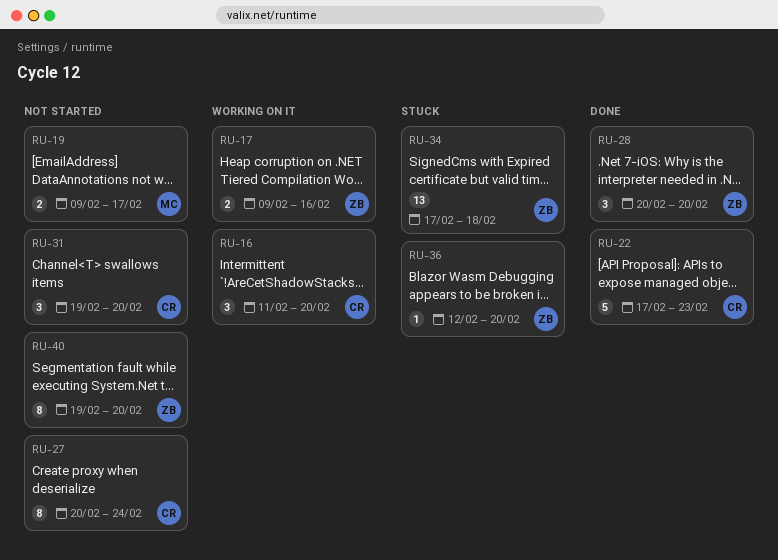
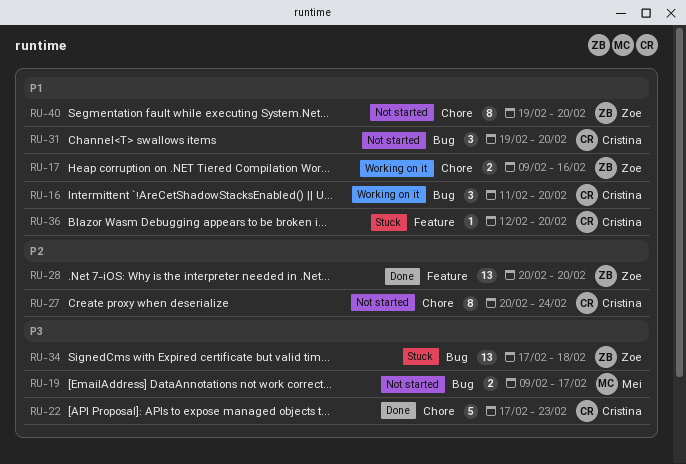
RU-28, estimate: 3 -> 13
RU-36, owner: Zoe -> Cristina

